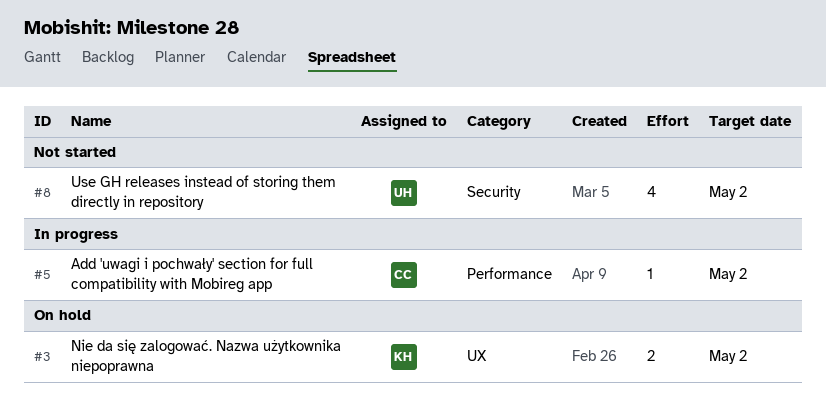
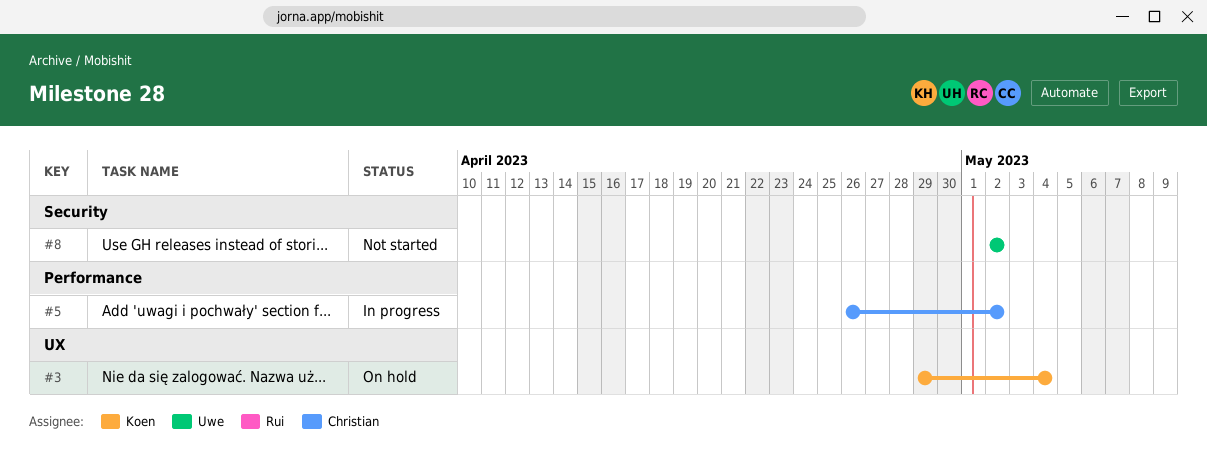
#3, due: May 2 -> May 4

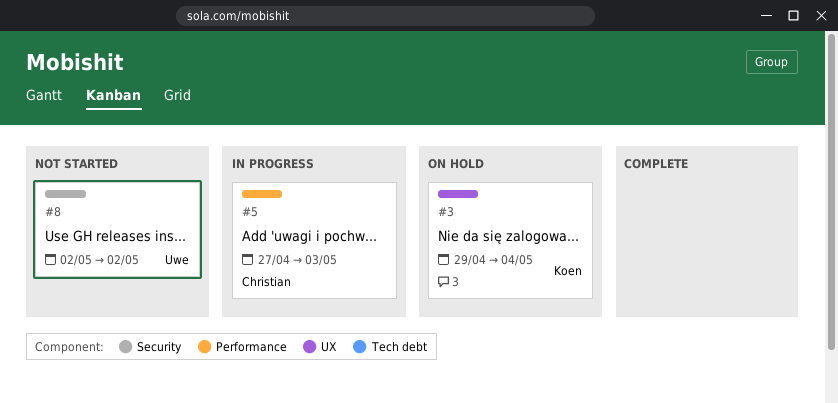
#5, start: Apr 26 -> Apr 27
#5, due: May 2 -> May 3

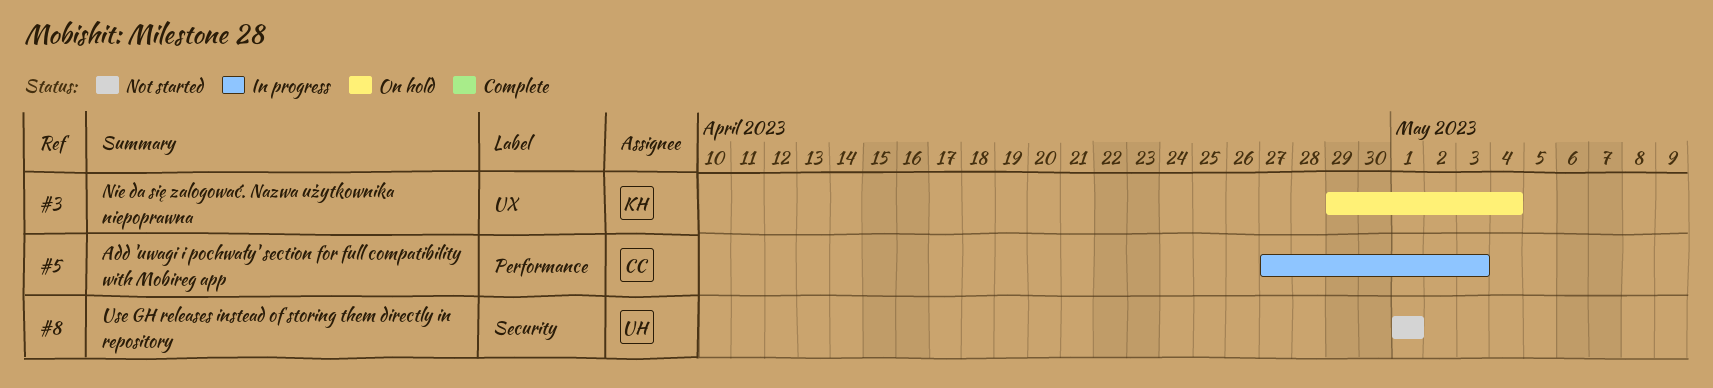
#8, start: May 2 -> May 1
#8, due: May 2 -> May 1

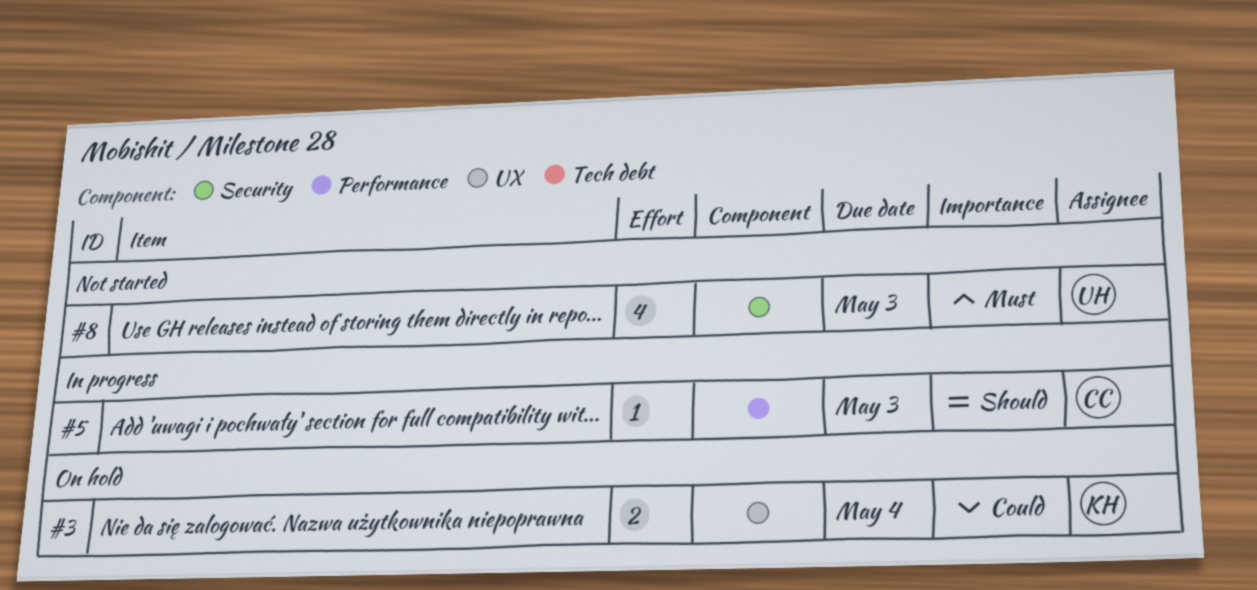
#8, due: May 1 -> May 3

